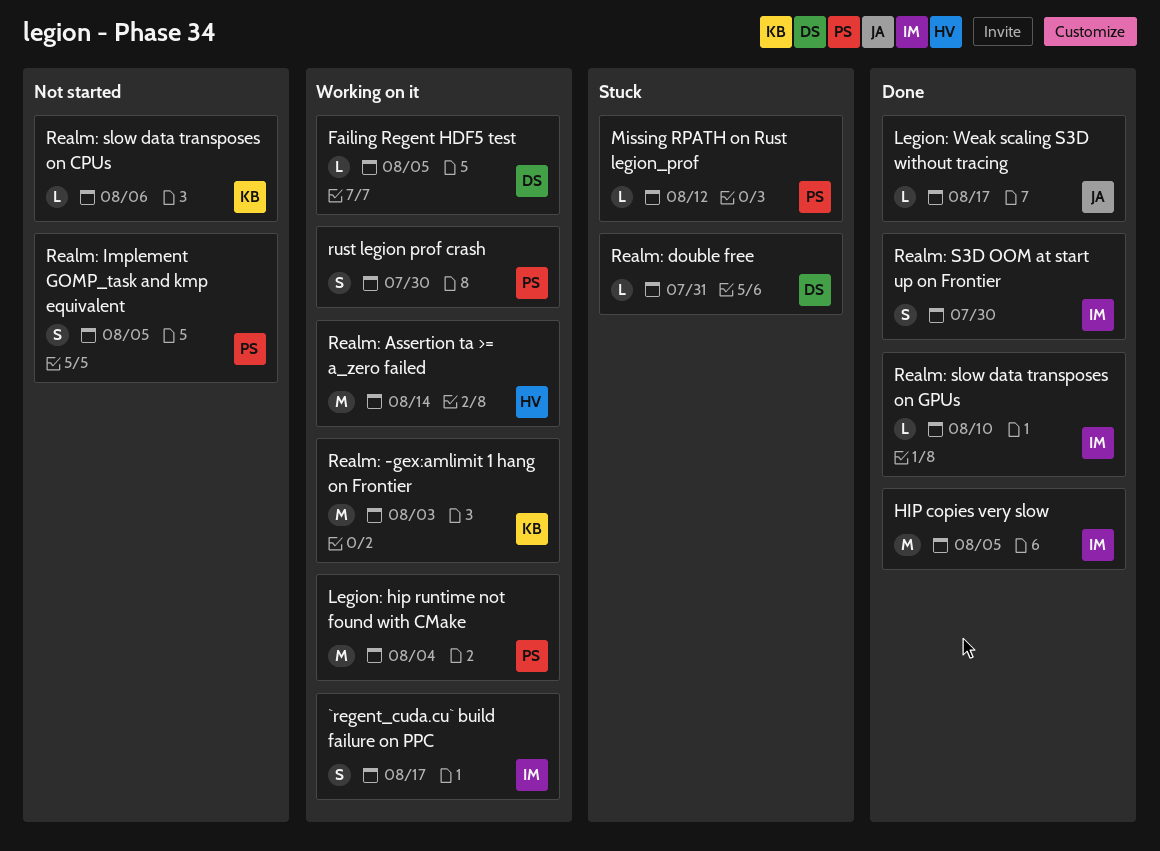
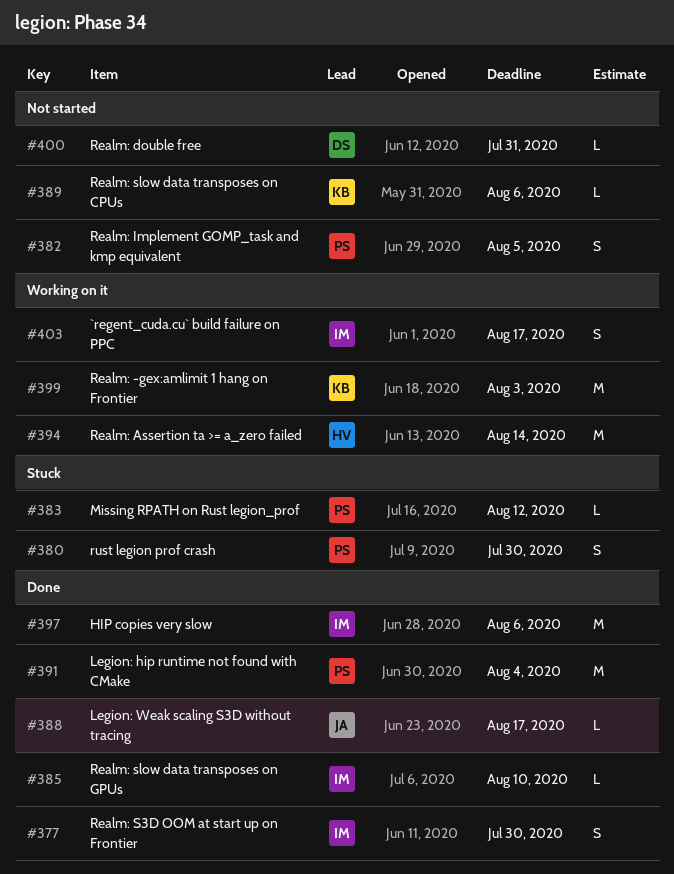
Failing Regent HDF5 test: present -> none
HIP copies very slow, due: Aug 5 -> Aug 6
Legion: hip runtime not found with CMake, status: Working on it -> Done
Realm: double free, status: Stuck -> Not started
rust legion prof crash, status: Working on it -> Stuck

